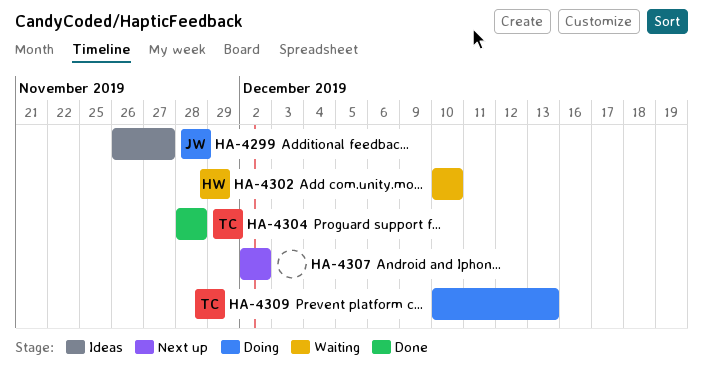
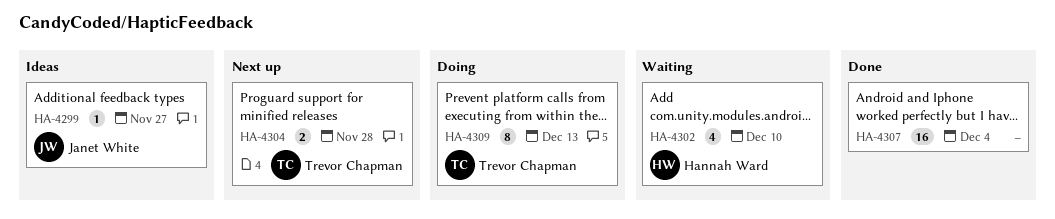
HA-4304, status: Done -> Next up
HA-4307, status: Next up -> Done
HA-4307, due: Dec 2 -> Dec 4

